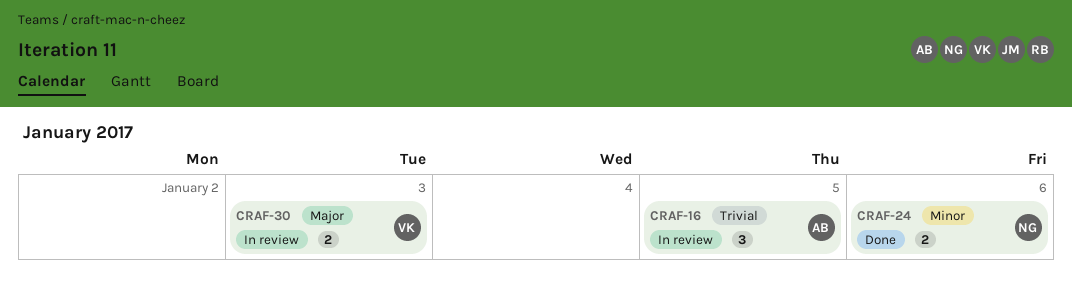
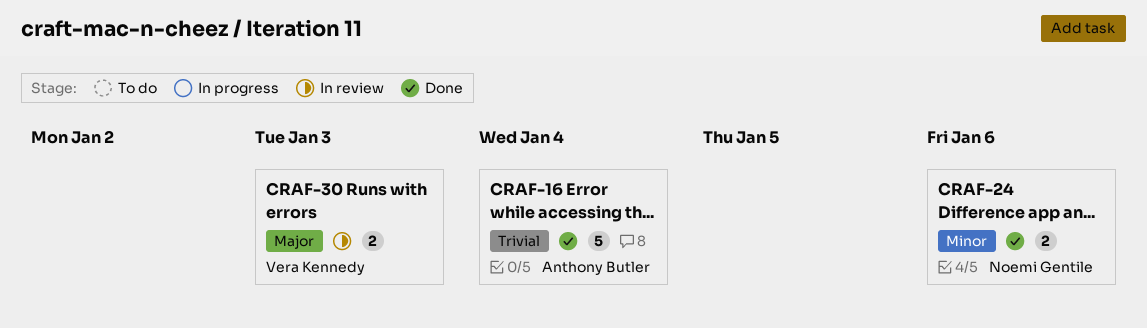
CRAF-16, status: In review -> Done
CRAF-16, estimate: 3 -> 5
CRAF-16, due: Jan 5 -> Jan 4

